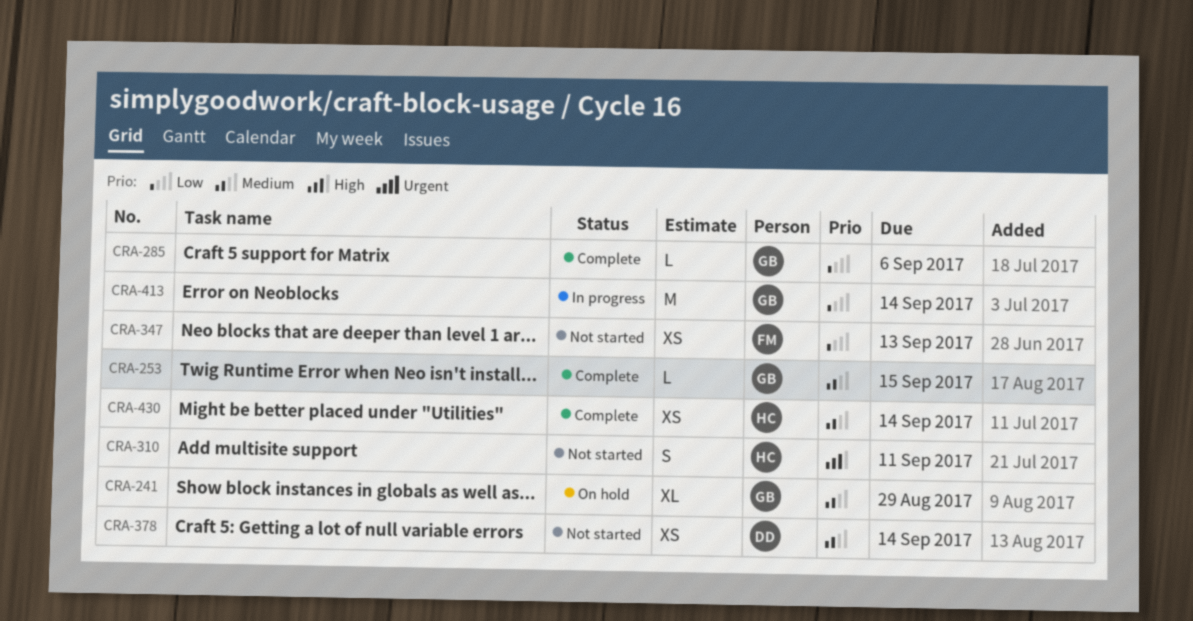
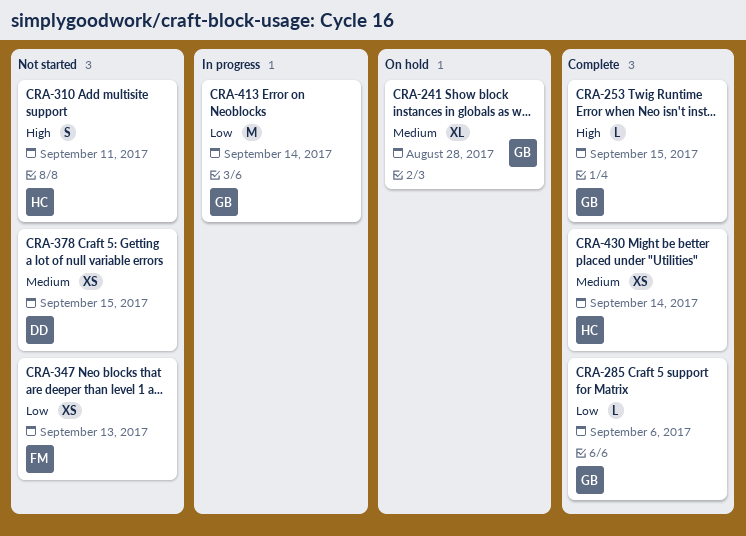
CRA-241, due: Aug 29 -> Aug 28
CRA-253, priority: Medium -> High
CRA-378, due: Sep 14 -> Sep 15

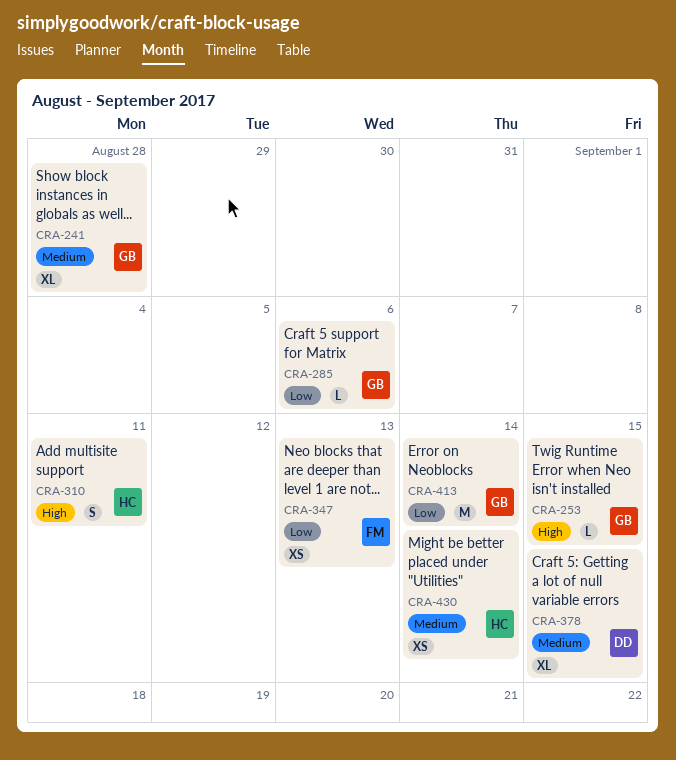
CRA-378, estimate: XS -> XL

